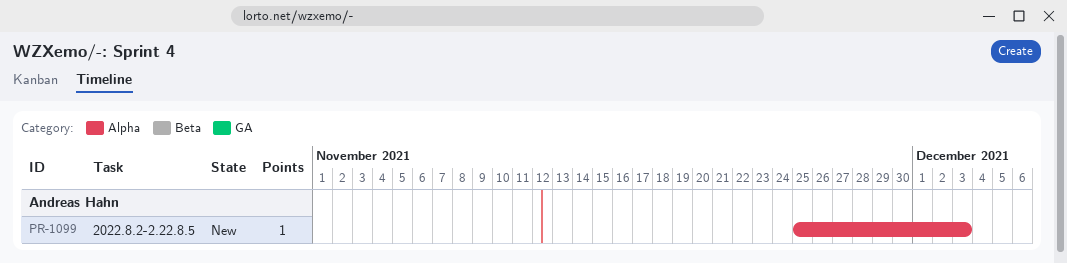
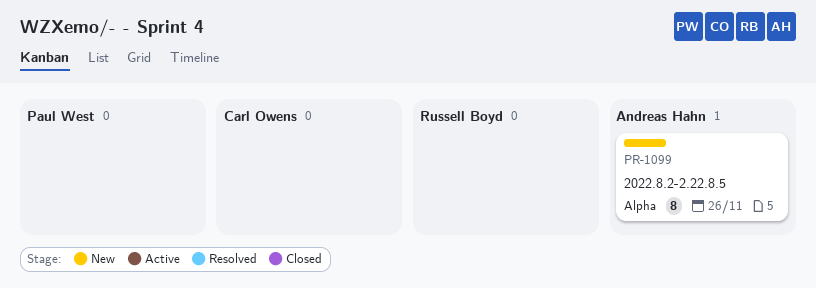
PR-1099, estimate: 1 -> 8
PR-1099, due: Dec 3 -> Nov 26

